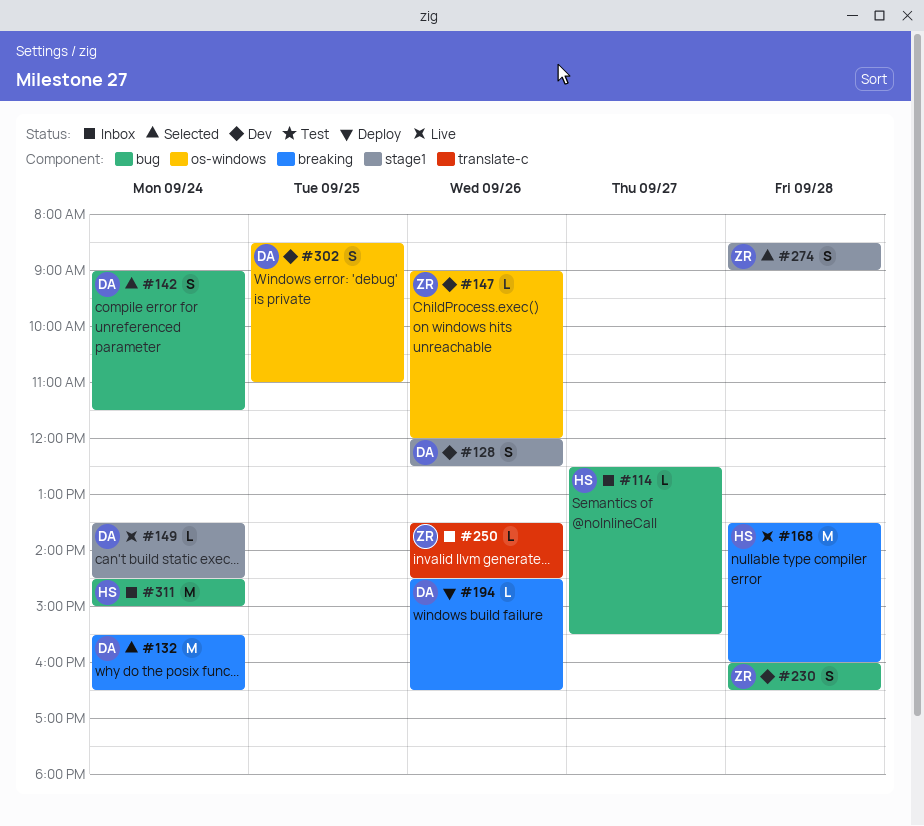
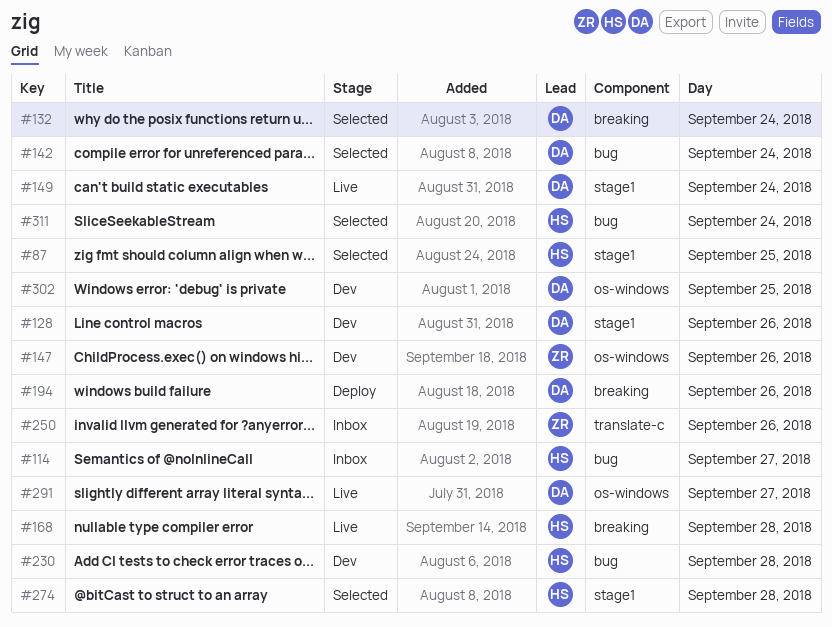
#87: none -> present
#230, owner: ZR -> HS
#274, owner: ZR -> HS
#291: none -> present
#311, status: Inbox -> Selected

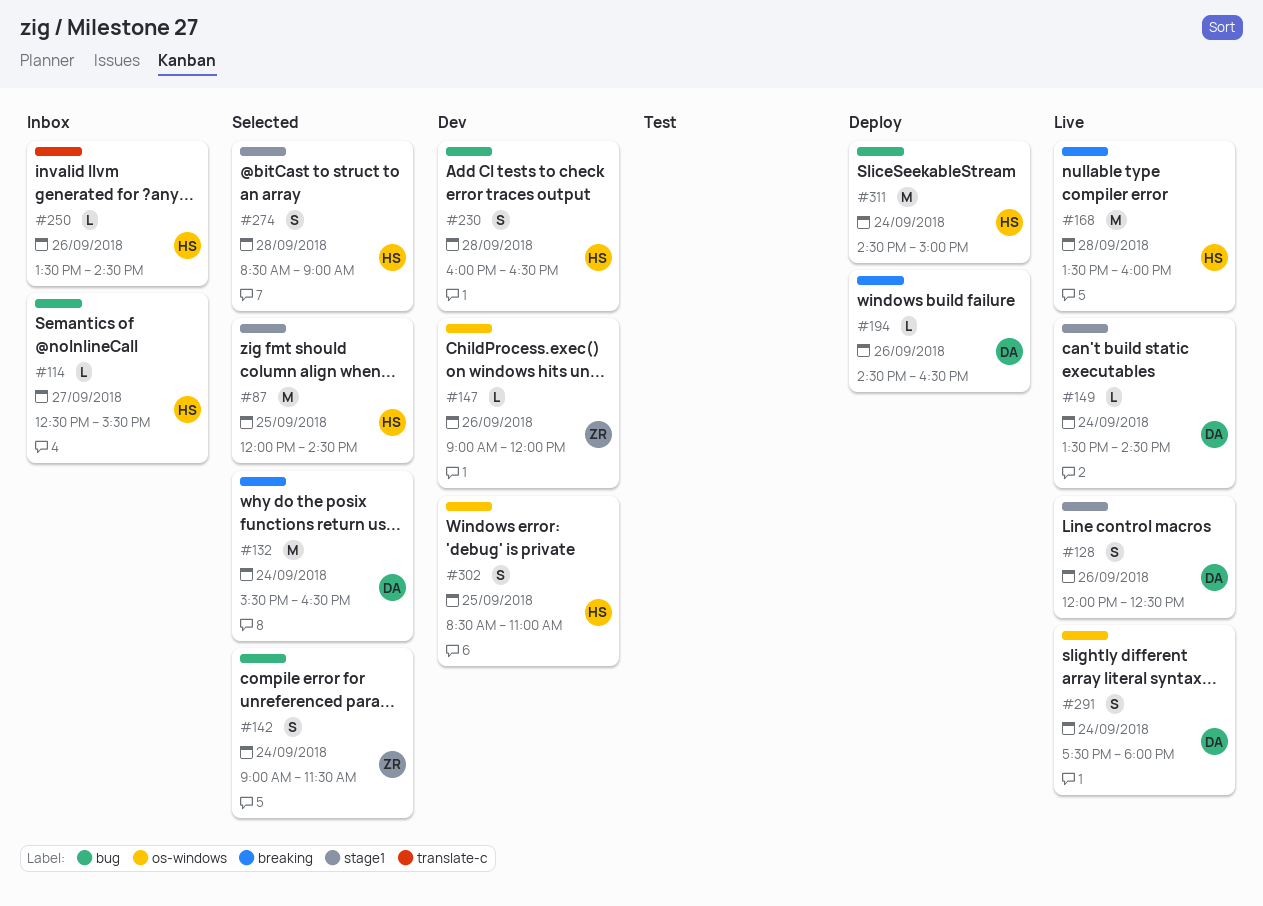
#128, status: Dev -> Live
#142, owner: DA -> ZR
#250, owner: ZR -> HS
#291, day: Sep 27 -> Sep 24
#302, owner: DA -> HS
#311, status: Selected -> Deploy

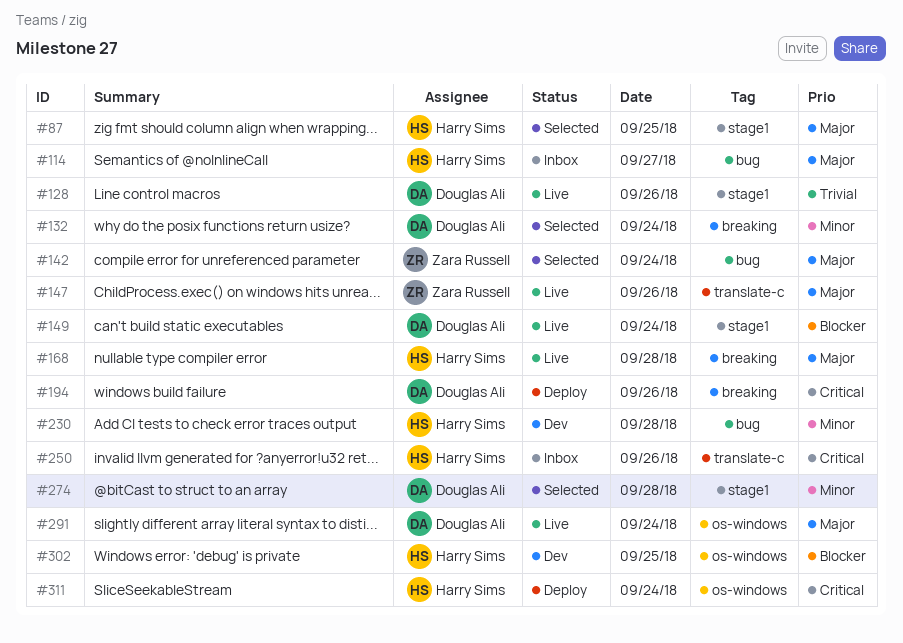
#147, status: Dev -> Live
#147, label: os-windows -> translate-c
#274, owner: Harry Sims -> Douglas Ali
#311, label: bug -> os-windows

